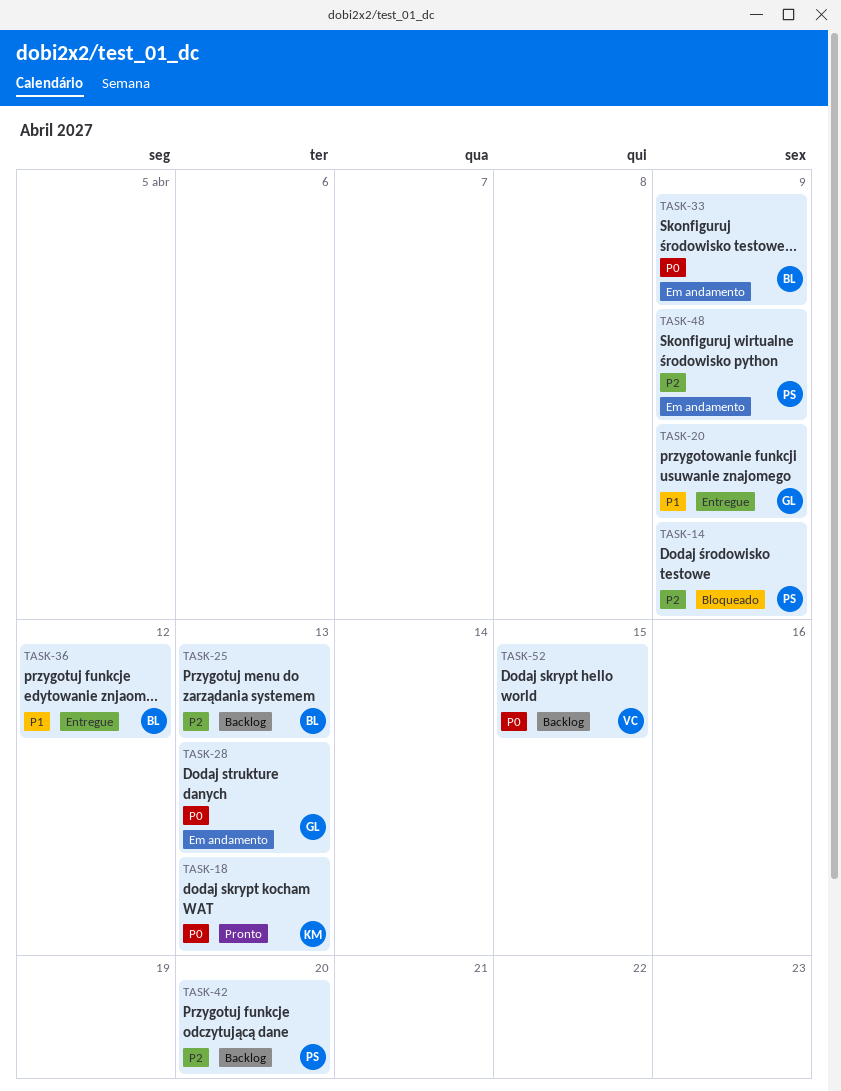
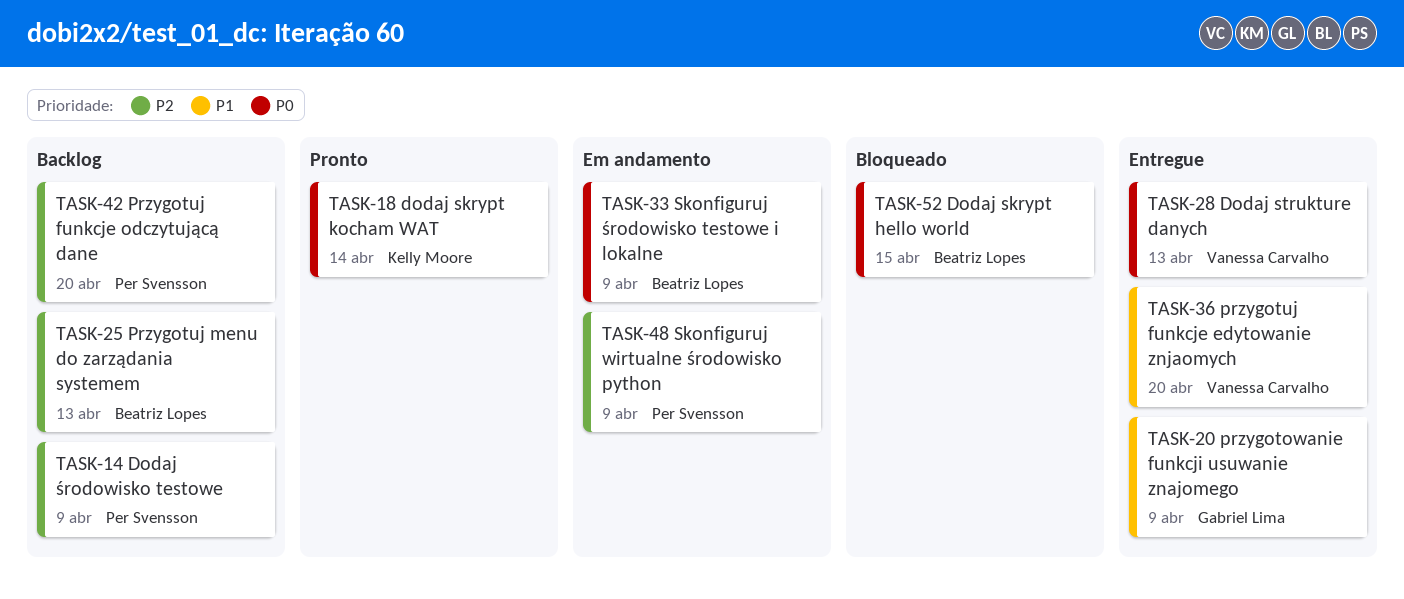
TASK-14, status: Bloqueado -> Backlog
TASK-18, due: Apr 13 -> Apr 14
TASK-28, status: Em andamento -> Entregue
TASK-28, owner: Gabriel Lima -> Vanessa Carvalho
TASK-36, owner: Beatriz Lopes -> Vanessa Carvalho
TASK-36, due: Apr 12 -> Apr 20
TASK-52, status: Backlog -> Bloqueado
TASK-52, owner: Vanessa Carvalho -> Beatriz Lopes

